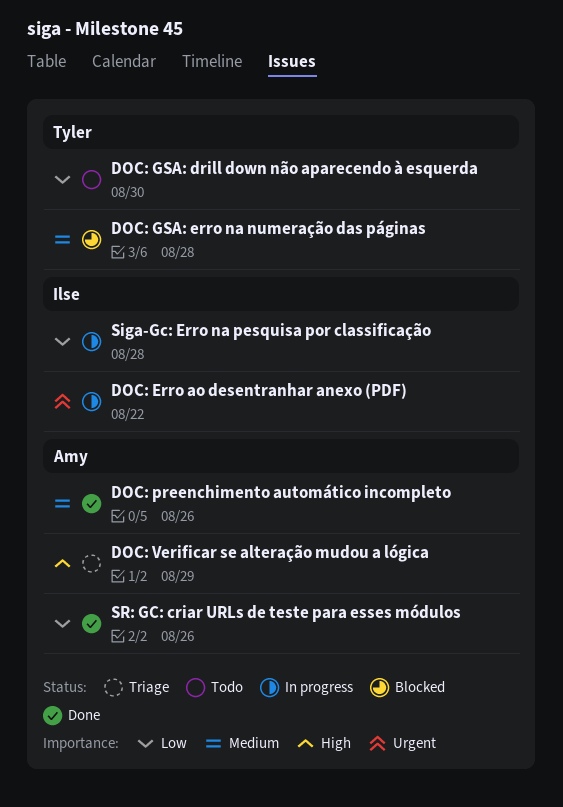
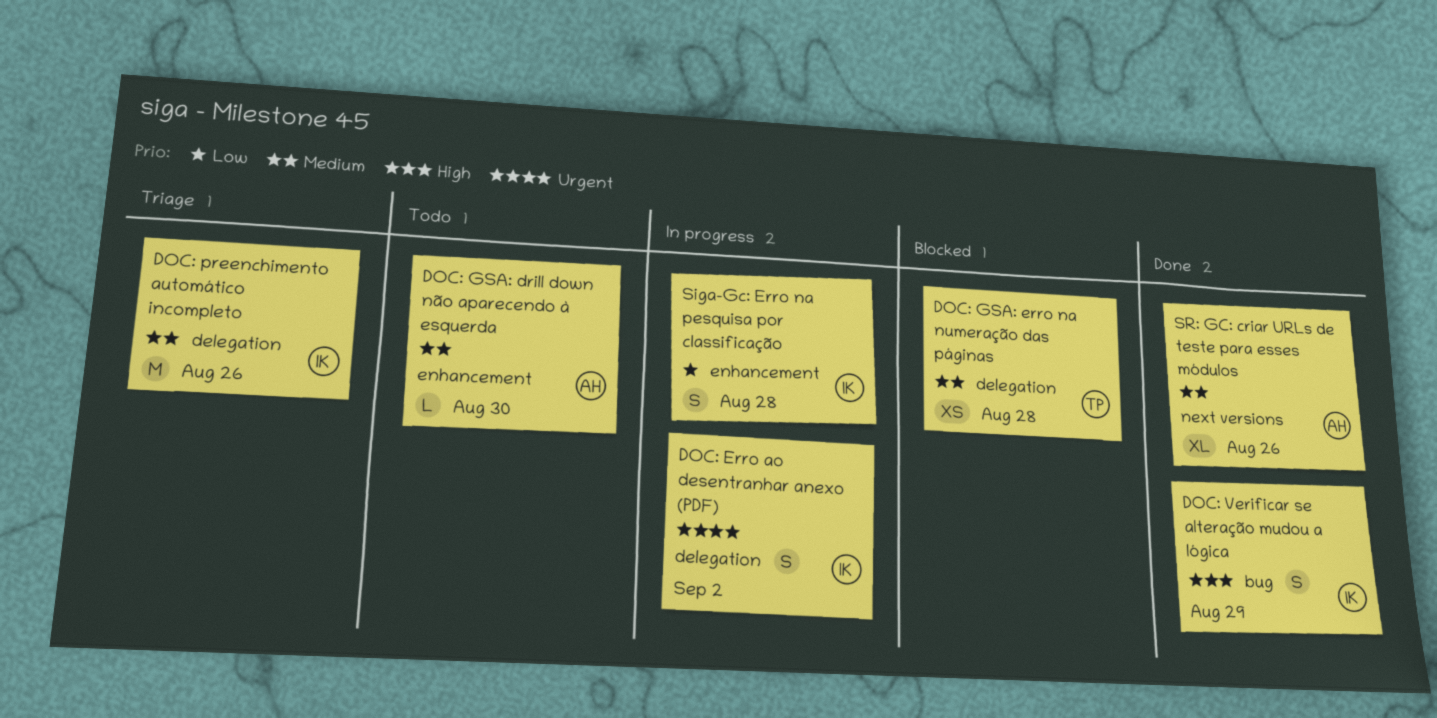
DOC: Erro ao desentranhar anexo (PDF), due: Aug 22 -> Sep 2
DOC: GSA: drill down não aparecendo à esquerda, owner: Tyler -> Amy
DOC: GSA: drill down não aparecendo à esquerda, priority: Low -> Medium
DOC: preenchimento automático incompleto, status: Done -> Triage
DOC: preenchimento automático incompleto, owner: Amy -> Ilse
DOC: Verificar se alteração mudou a lógica, status: Triage -> Done
DOC: Verificar se alteração mudou a lógica, owner: Amy -> Ilse
SR: GC: criar URLs de teste para esses módulos, priority: Low -> Medium

